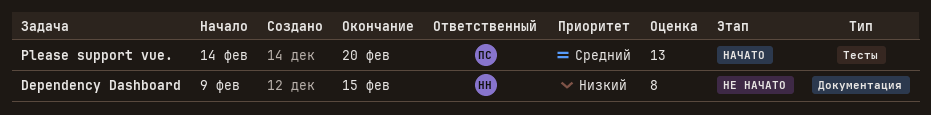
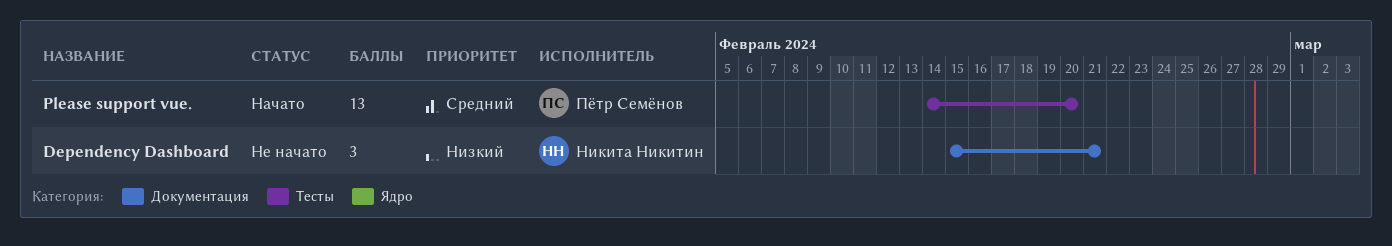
Dependency Dashboard, estimate: 8 -> 3
Dependency Dashboard, start: Feb 9 -> Feb 15
Dependency Dashboard, due: Feb 15 -> Feb 21

